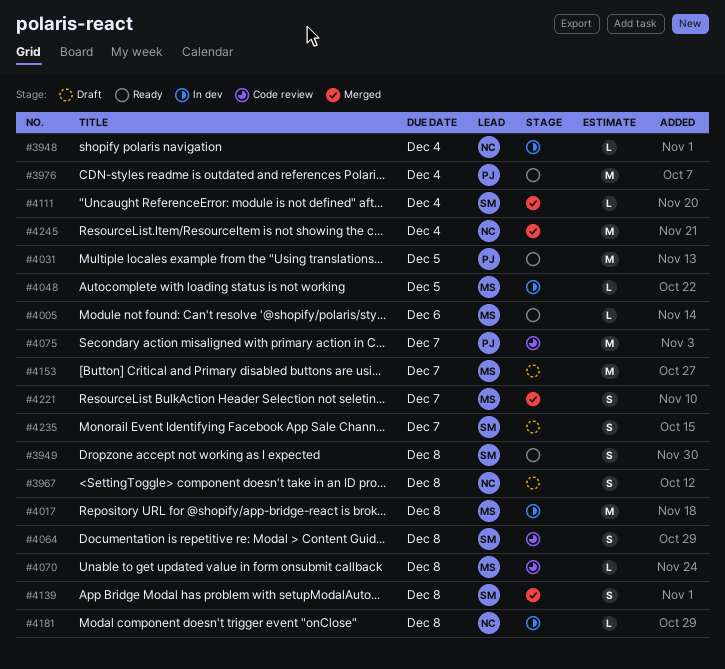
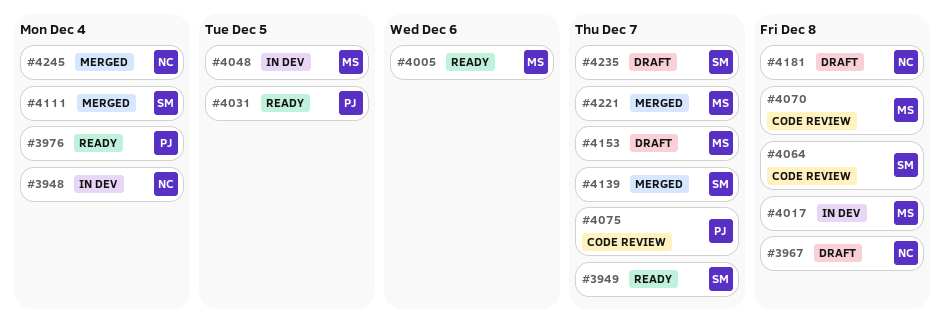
#3949, due: Dec 8 -> Dec 7
#4139, due: Dec 8 -> Dec 7
#4181, status: In dev -> Draft

